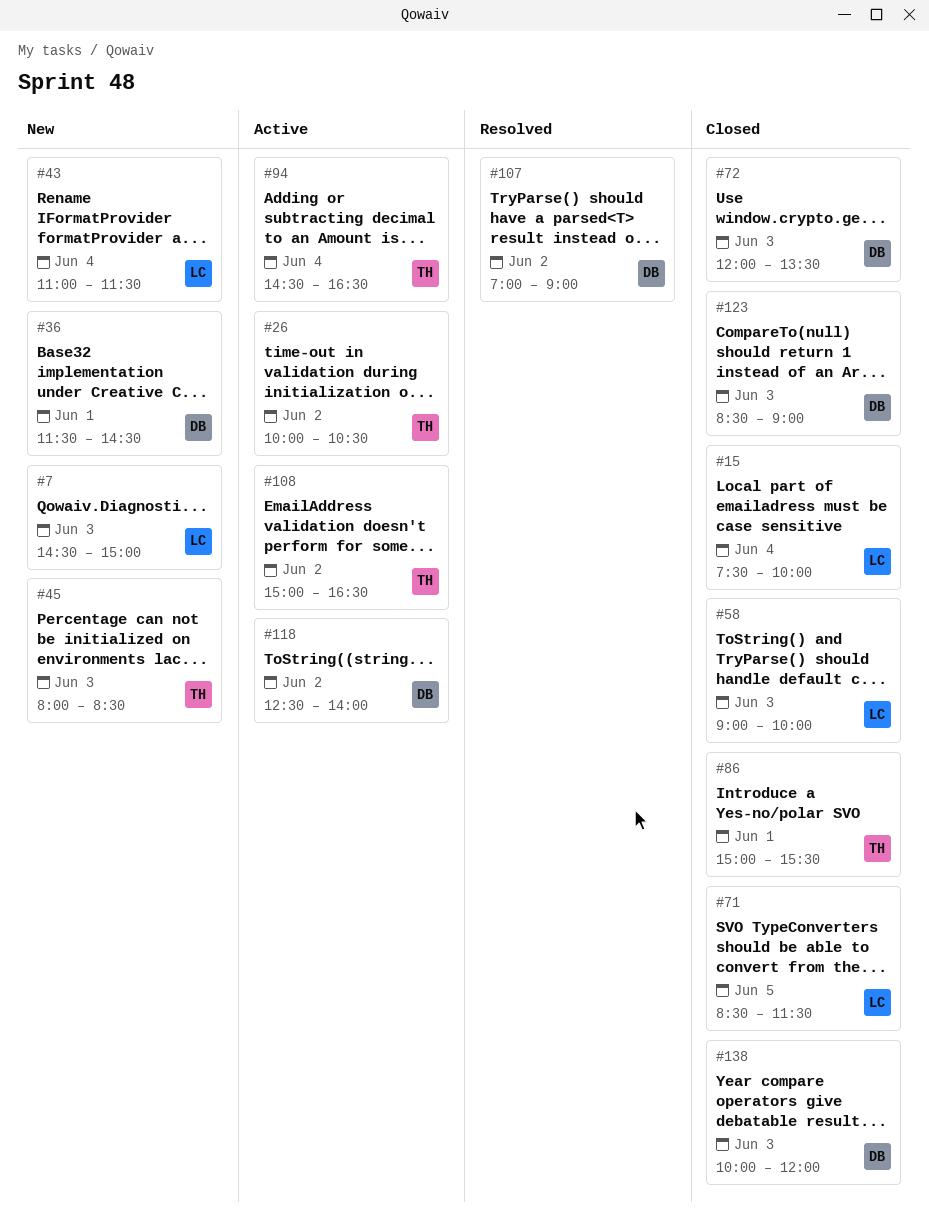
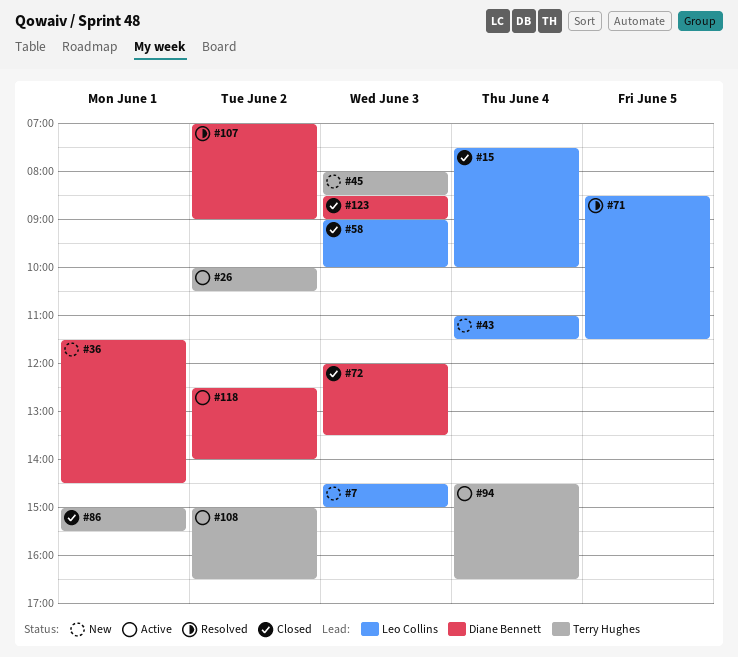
#71, status: Closed -> Resolved
#138: present -> none

